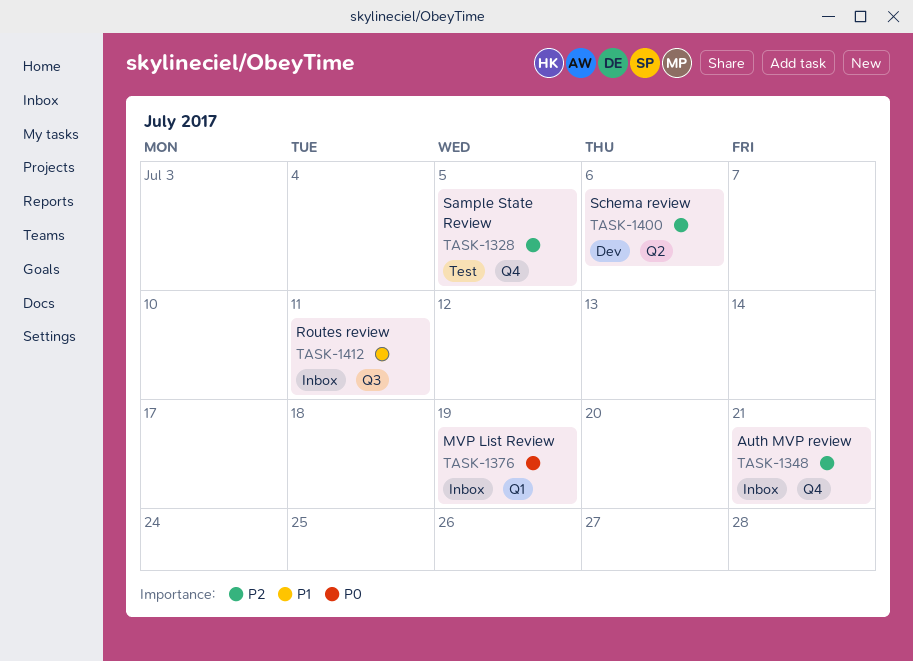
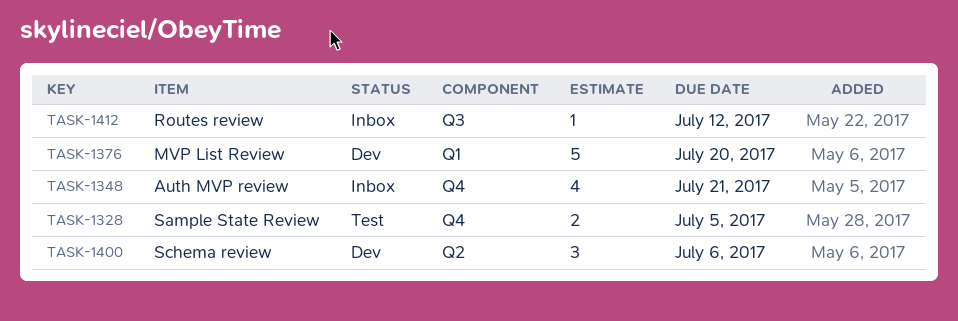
TASK-1376, status: Inbox -> Dev
TASK-1376, due: Jul 19 -> Jul 20
TASK-1412, due: Jul 11 -> Jul 12

